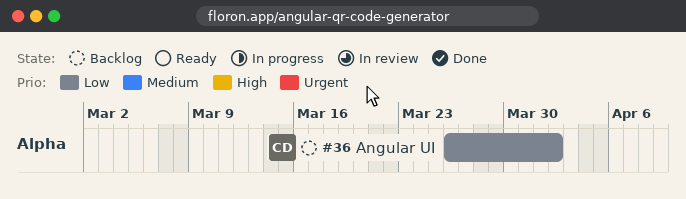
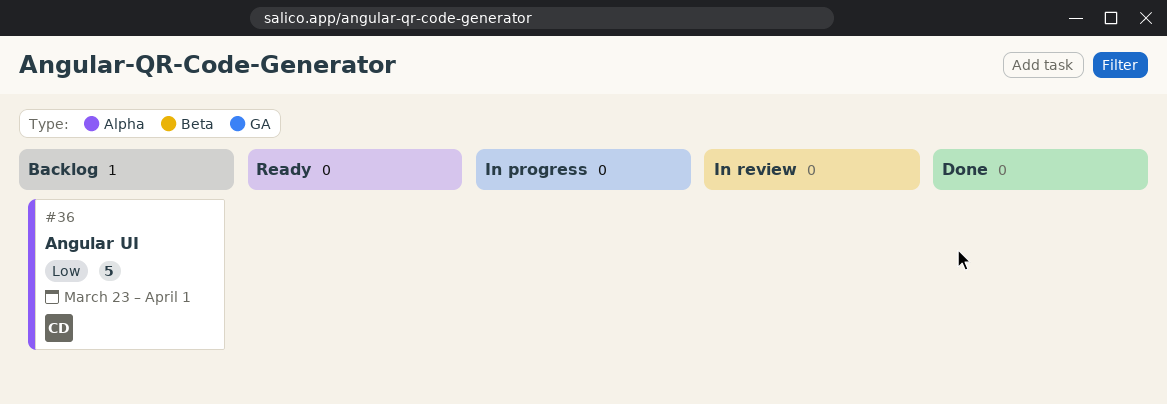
#36, start: Mar 26 -> Mar 23
#36, due: Apr 2 -> Apr 1

